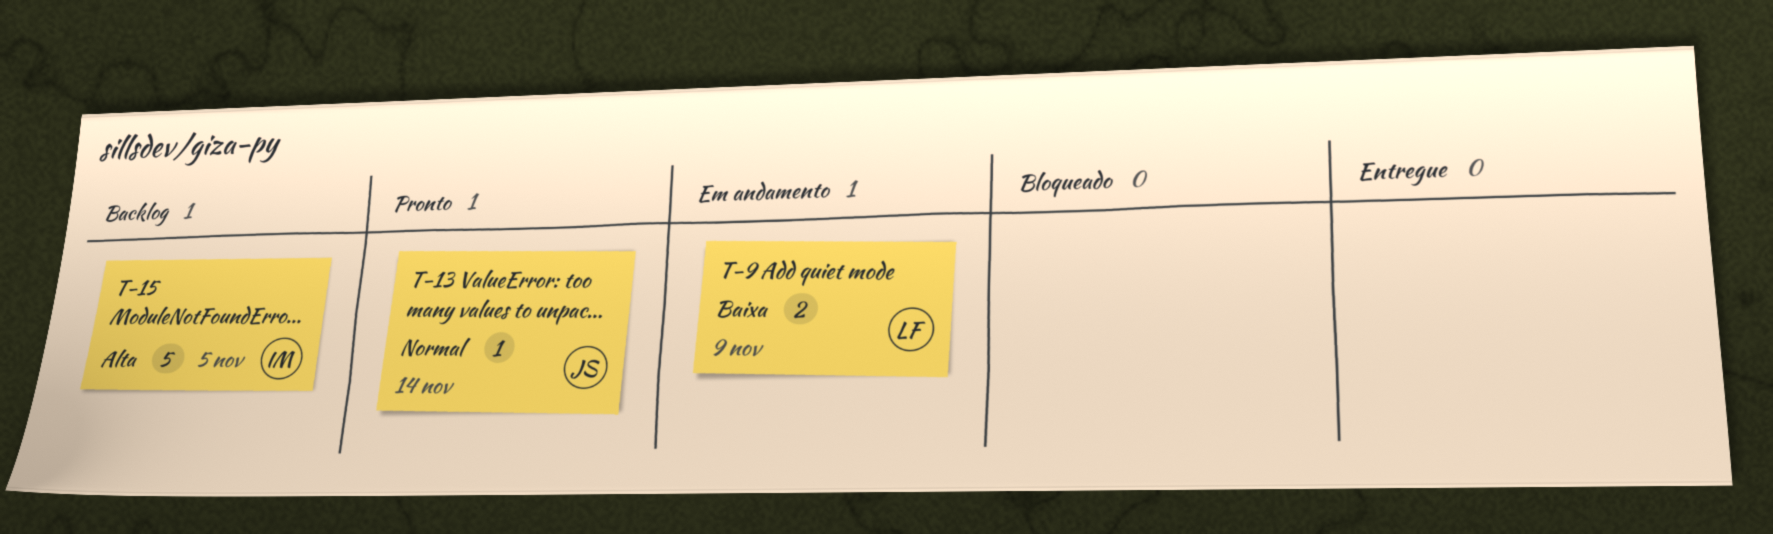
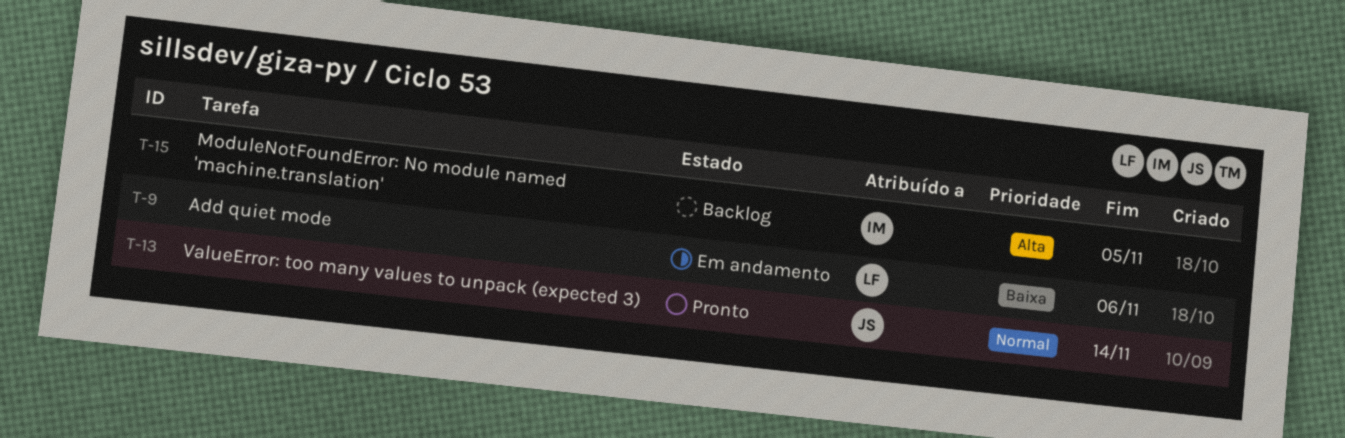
T-9, due: Nov 9 -> Nov 6

